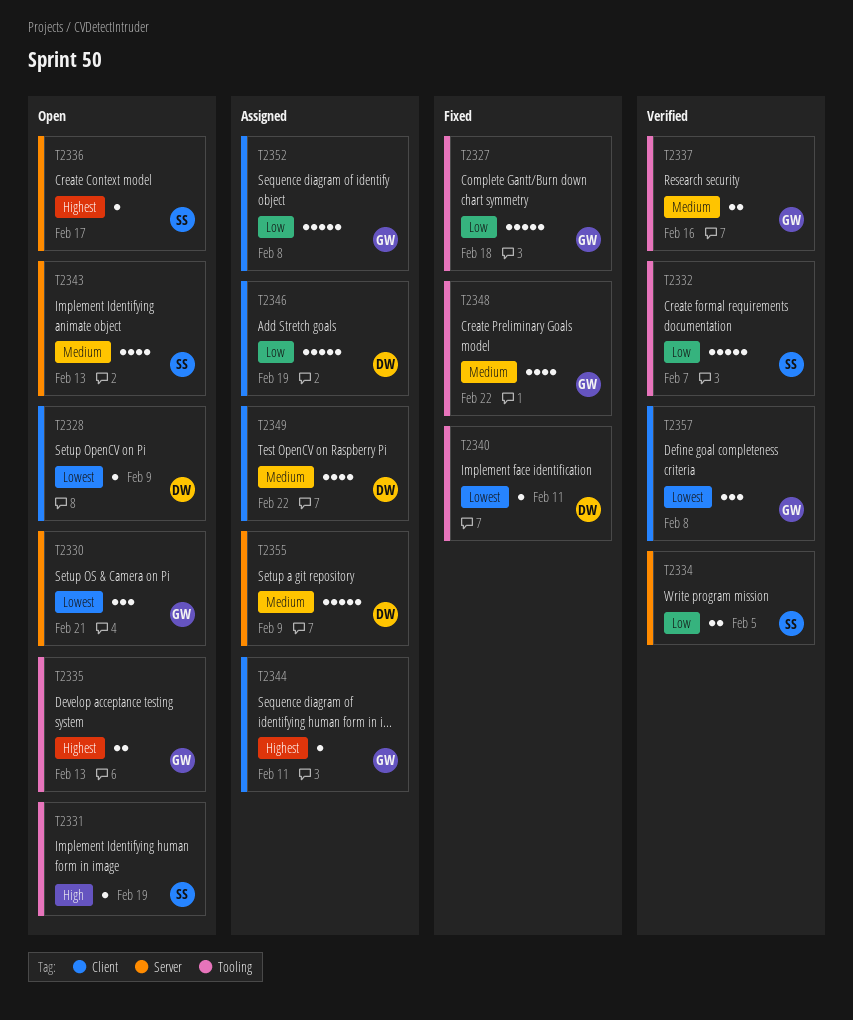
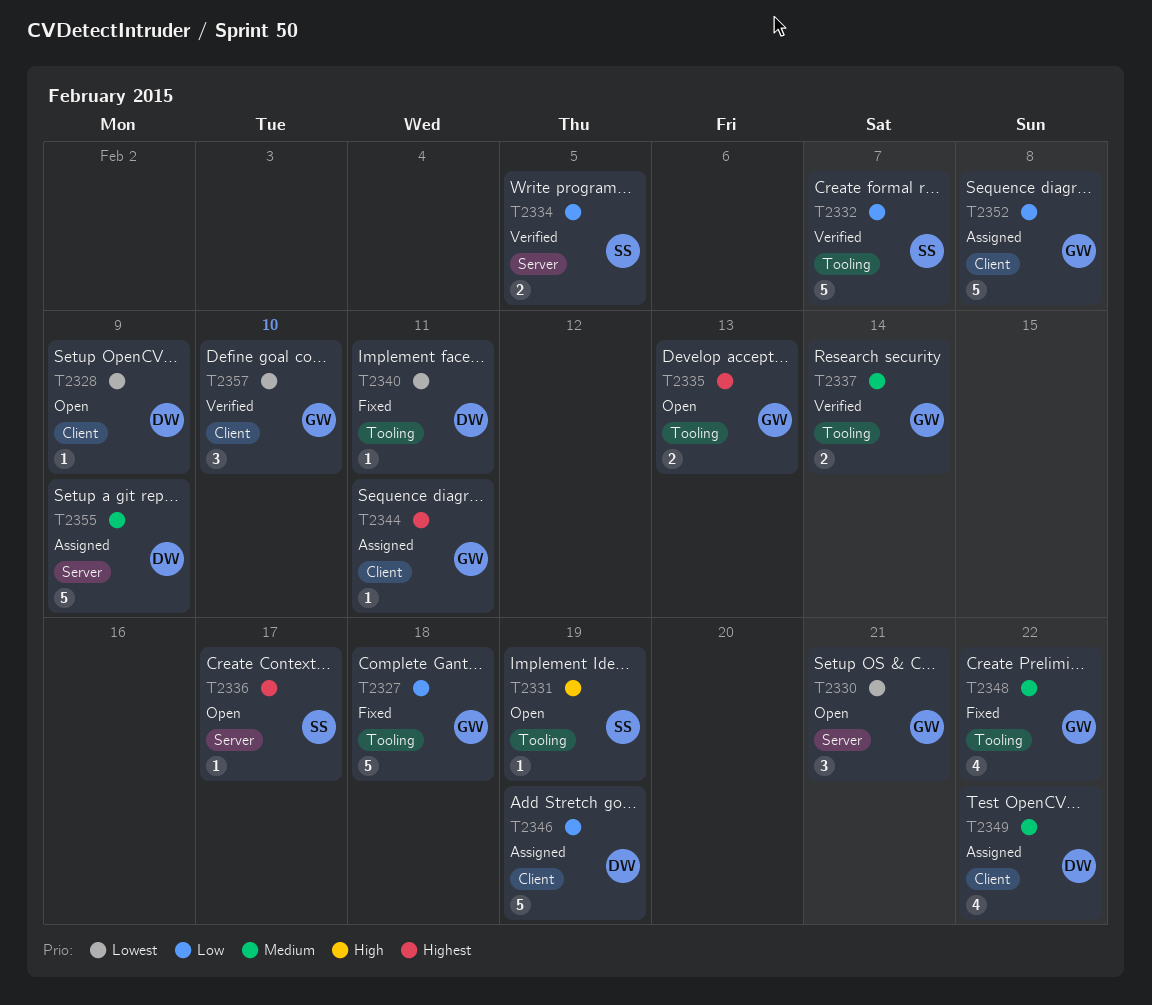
T2337, due: Feb 16 -> Feb 14
T2343: present -> none
T2357, due: Feb 8 -> Feb 10

